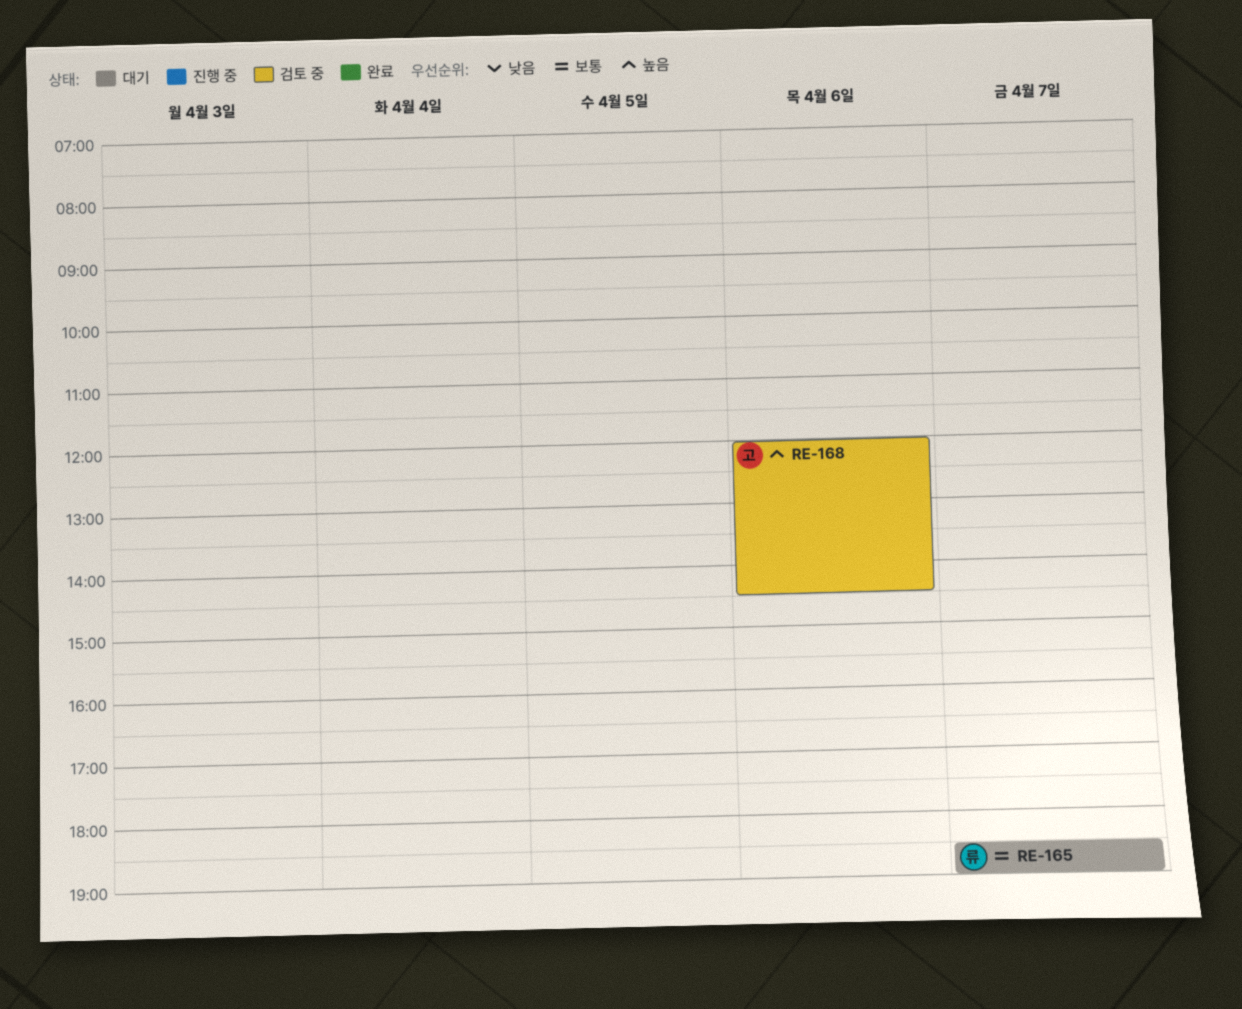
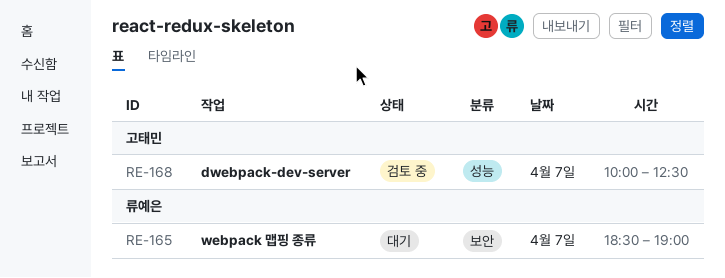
RE-168, day: Apr 6 -> Apr 7
RE-168, begins: 12:00 -> 10:00
RE-168, ends: 14:30 -> 12:30

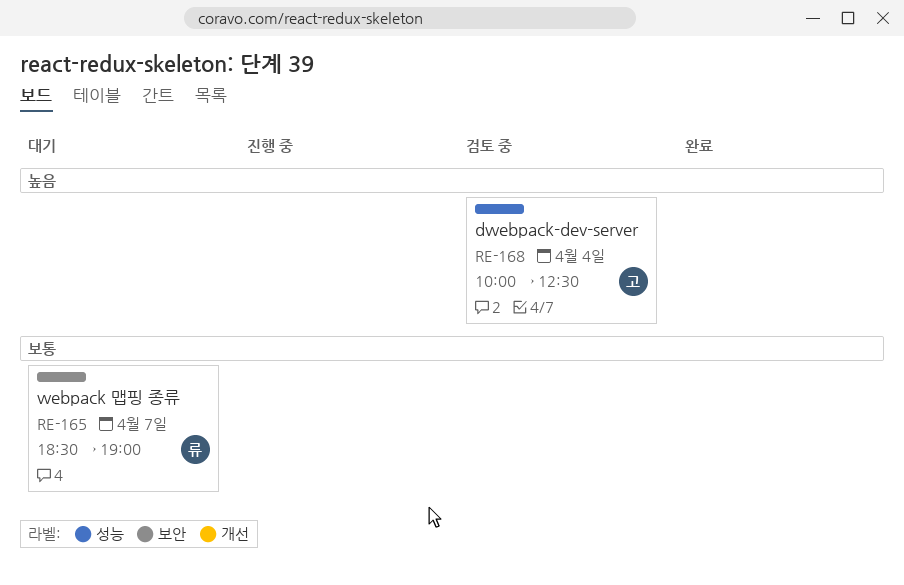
RE-168, day: Apr 7 -> Apr 4

